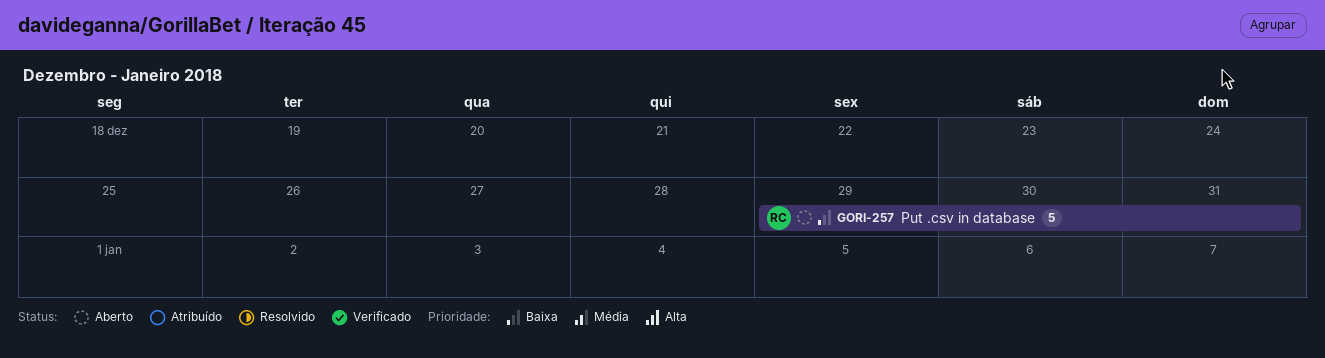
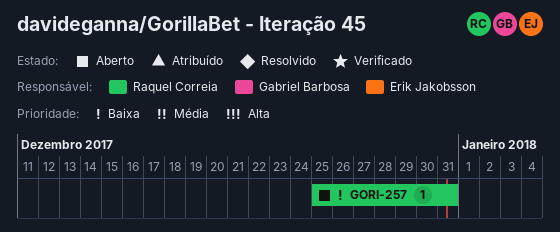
GORI-257, estimate: 5 -> 1
GORI-257, start: Dec 29 -> Dec 25

